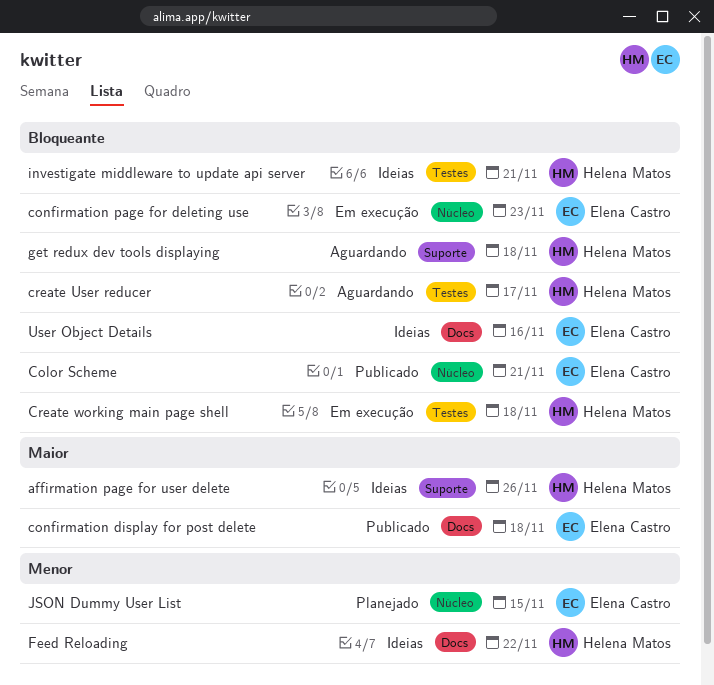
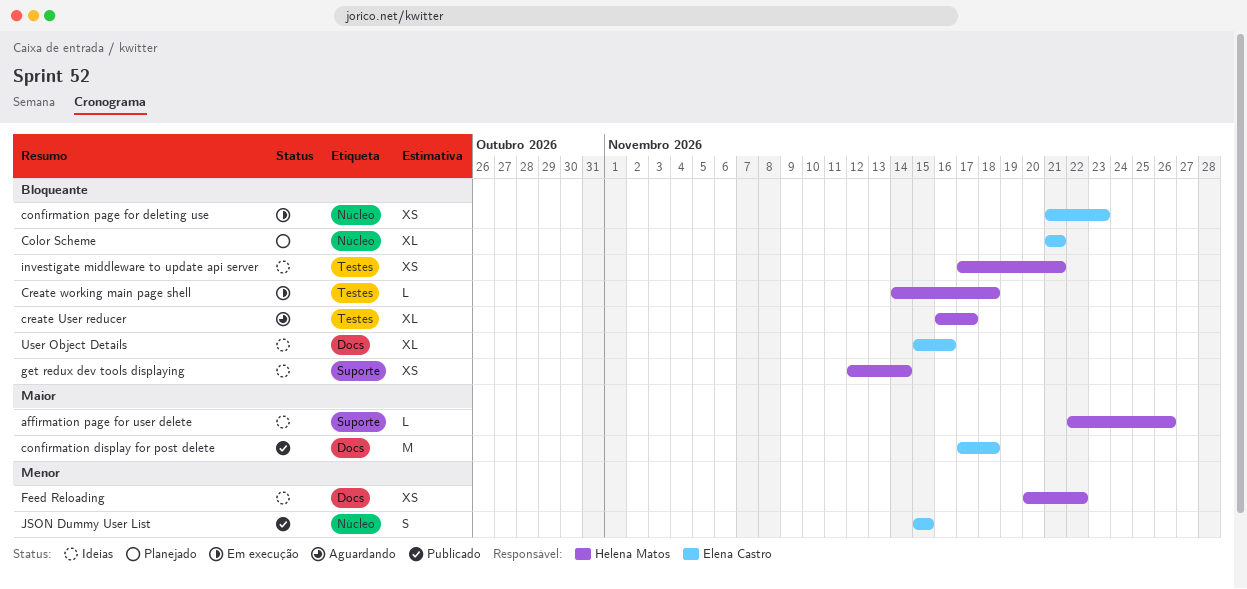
Color Scheme, status: Publicado -> Planejado
get redux dev tools displaying, status: Aguardando -> Ideias
get redux dev tools displaying, due: Nov 18 -> Nov 14
JSON Dummy User List, status: Planejado -> Publicado

